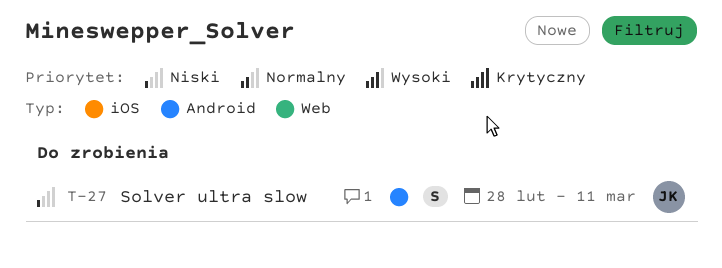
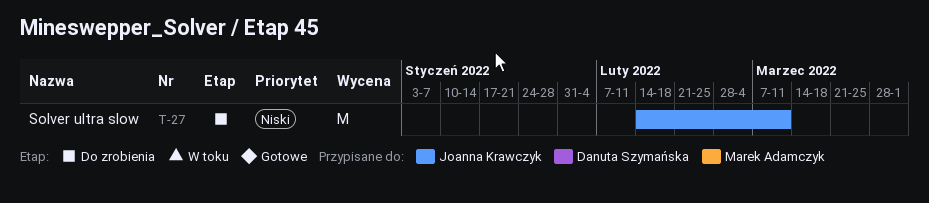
T-27, estimate: S -> M
T-27, start: Feb 28 -> Feb 14

